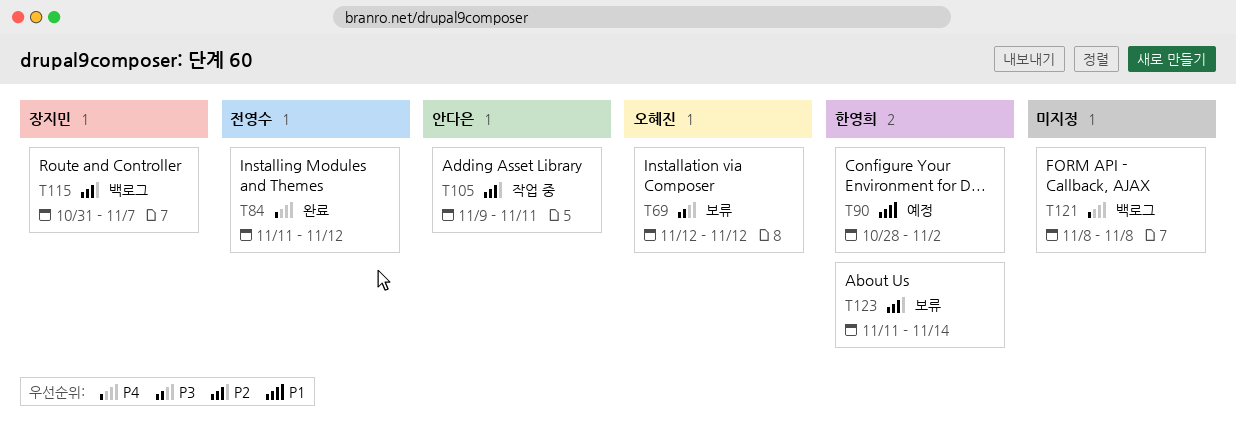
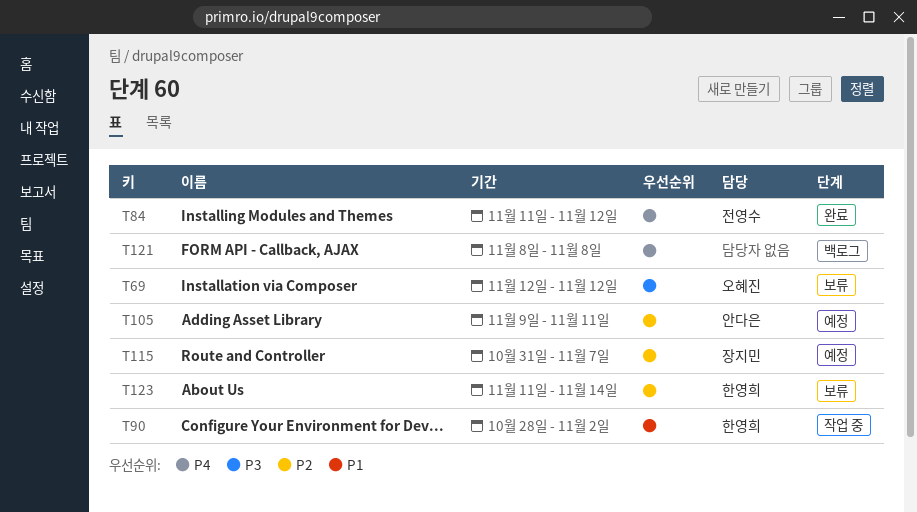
T90, status: 예정 -> 작업 중
T105, status: 작업 중 -> 예정
T115, status: 백로그 -> 예정

